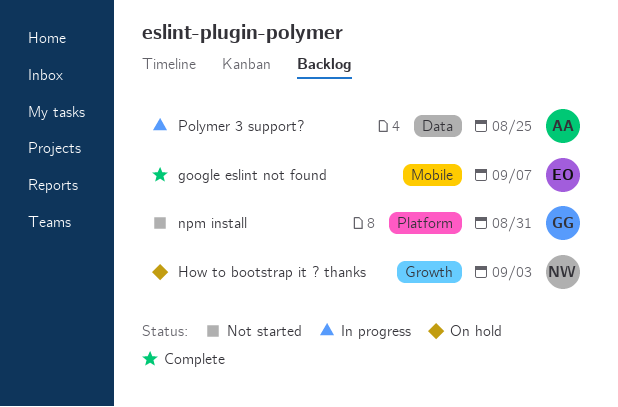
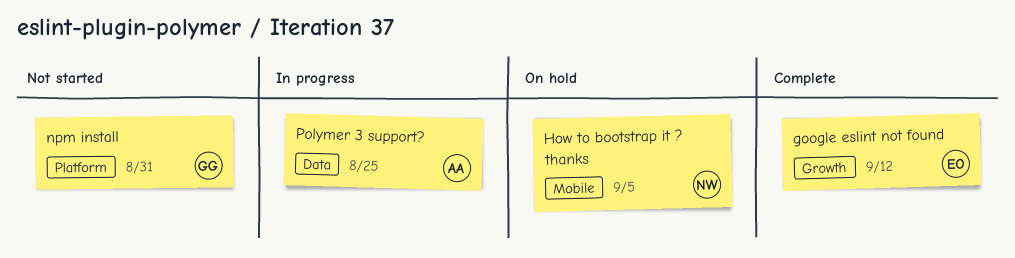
google eslint not found, label: Mobile -> Growth
google eslint not found, due: Sep 7 -> Sep 12
How to bootstrap it ? thanks, label: Growth -> Mobile
How to bootstrap it ? thanks, due: Sep 3 -> Sep 5

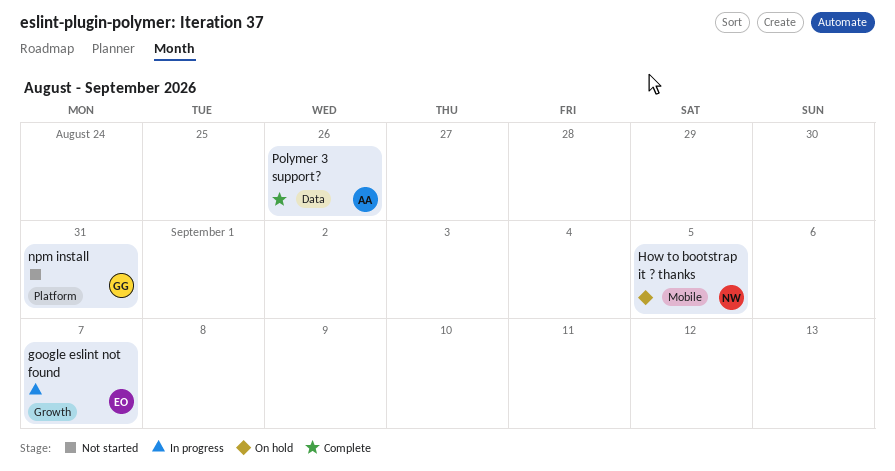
google eslint not found, status: Complete -> In progress
google eslint not found, due: Sep 12 -> Sep 7
Polymer 3 support?, status: In progress -> Complete
Polymer 3 support?, due: Aug 25 -> Aug 26

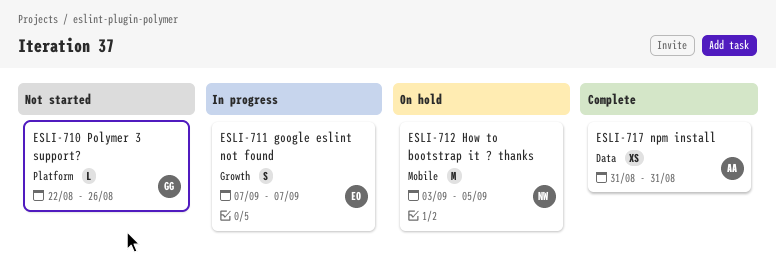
npm install, status: Not started -> Complete
npm install, owner: GG -> AA
npm install, label: Platform -> Data
Polymer 3 support?, status: Complete -> Not started
Polymer 3 support?, owner: AA -> GG
Polymer 3 support?, label: Data -> Platform

